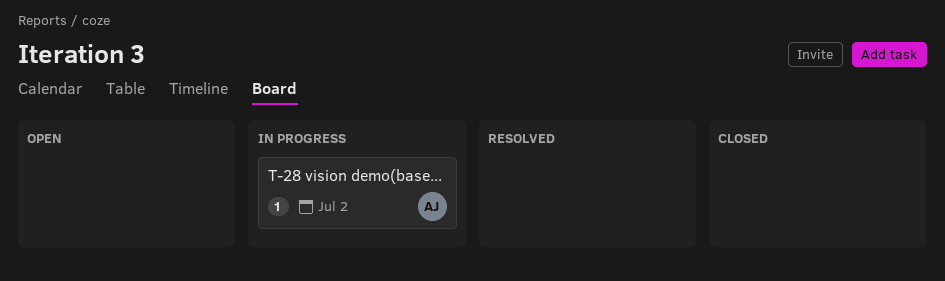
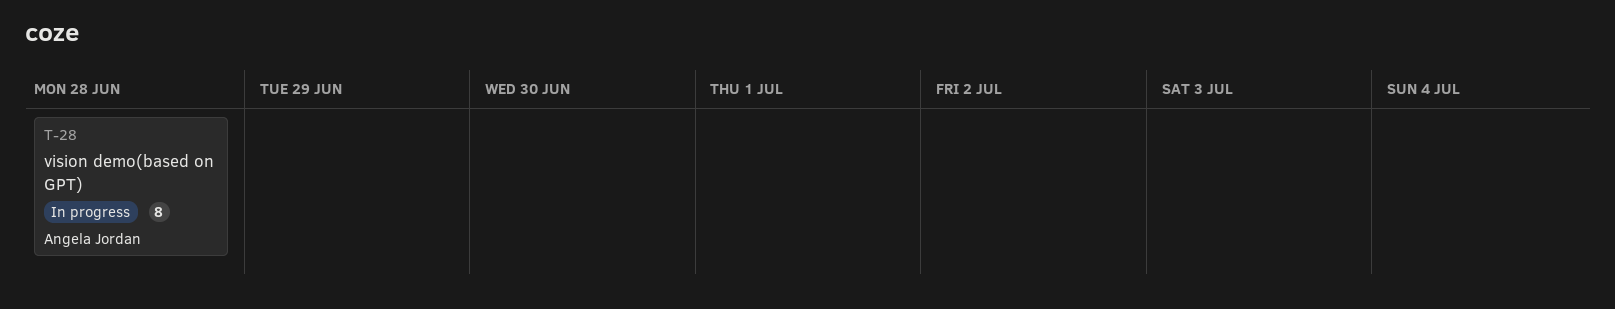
T-28, estimate: 1 -> 8
T-28, due: Jul 2 -> Jun 28

